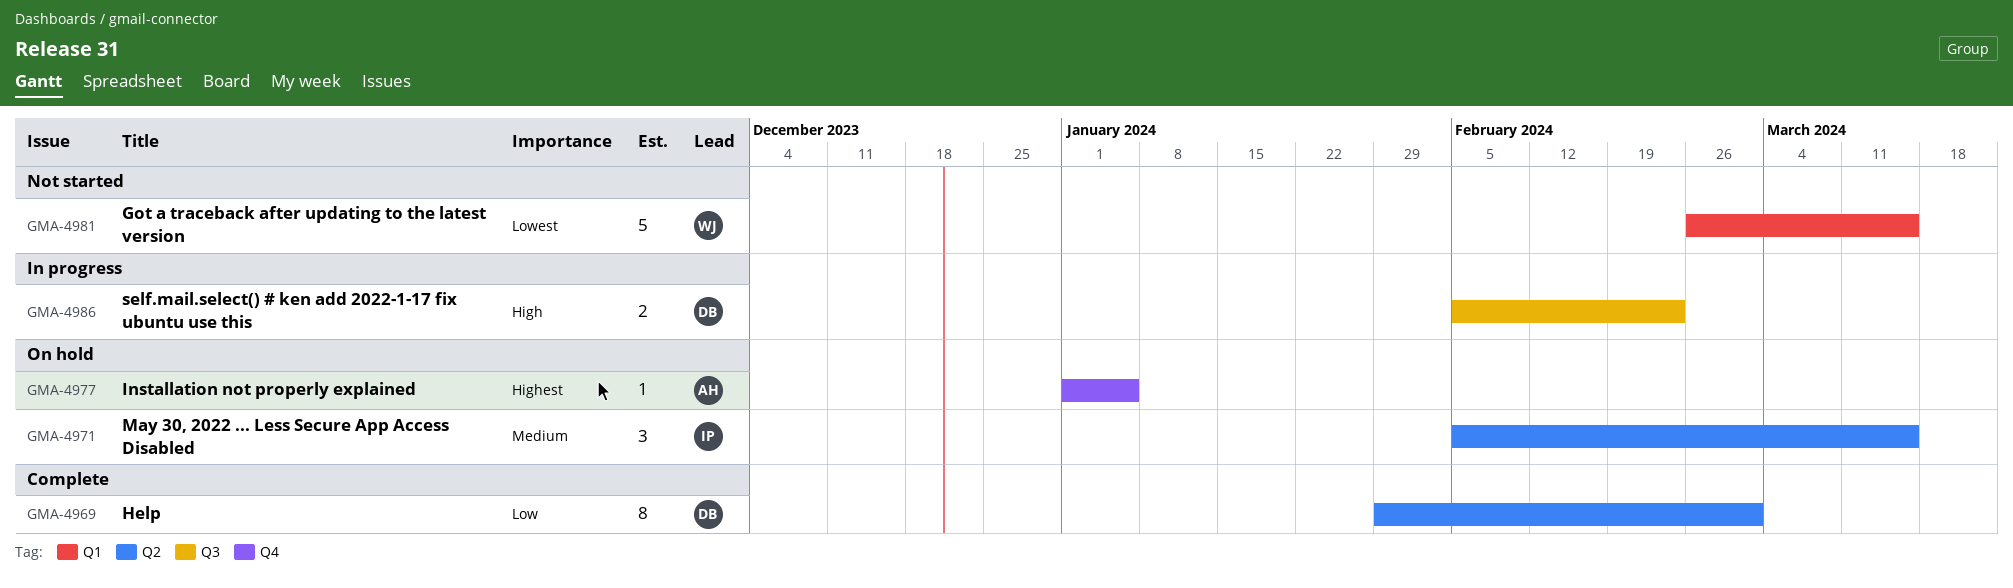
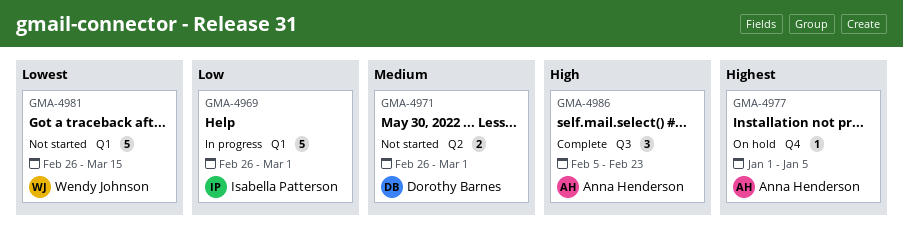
GMA-4969, status: Complete -> In progress
GMA-4969, owner: Dorothy Barnes -> Isabella Patterson
GMA-4969, label: Q2 -> Q1
GMA-4969, estimate: 8 -> 5
GMA-4969, start: Jan 29 -> Feb 26
GMA-4971, status: On hold -> Not started
GMA-4971, owner: Isabella Patterson -> Dorothy Barnes
GMA-4971, estimate: 3 -> 2
GMA-4971, start: Feb 5 -> Feb 26
GMA-4971, due: Mar 15 -> Mar 1
GMA-4986, status: In progress -> Complete
GMA-4986, owner: Dorothy Barnes -> Anna Henderson
GMA-4986, estimate: 2 -> 3

